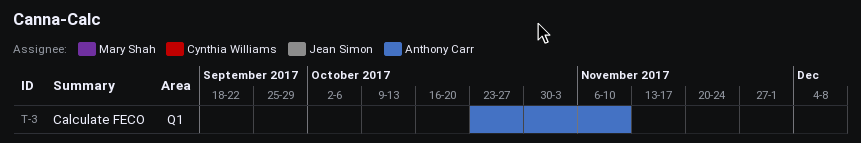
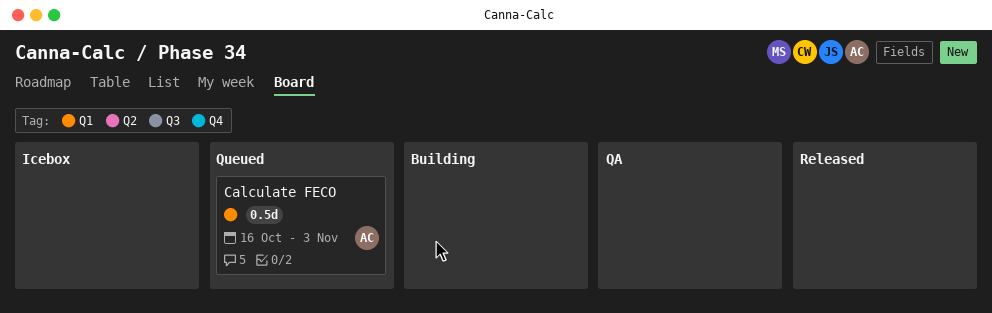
Calculate FECO, start: Oct 23 -> Oct 16
Calculate FECO, due: Nov 10 -> Nov 3

